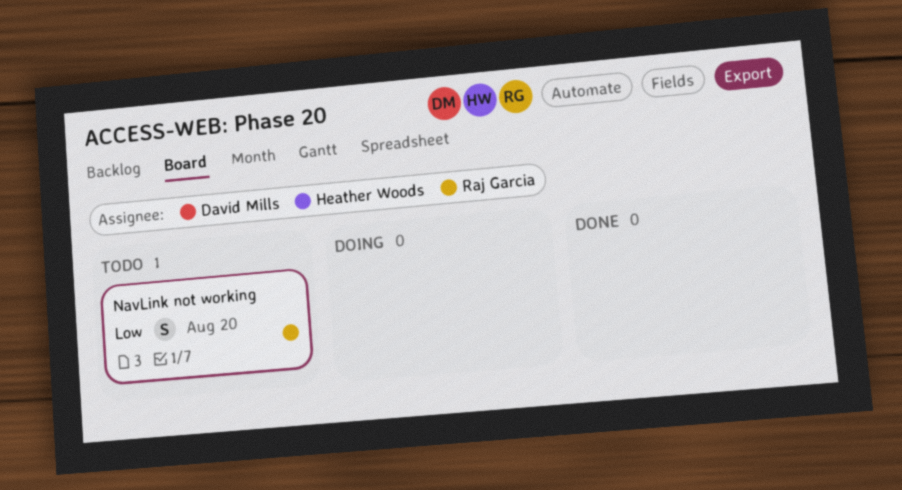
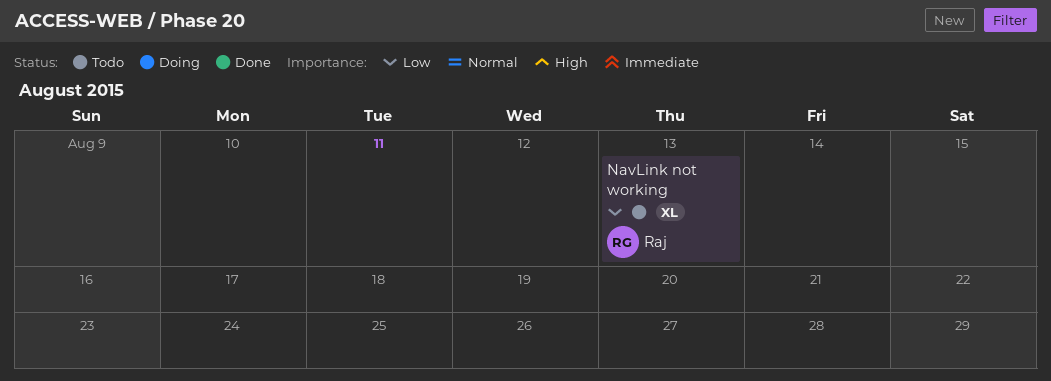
NavLink not working, estimate: S -> XL
NavLink not working, due: Aug 20 -> Aug 13

